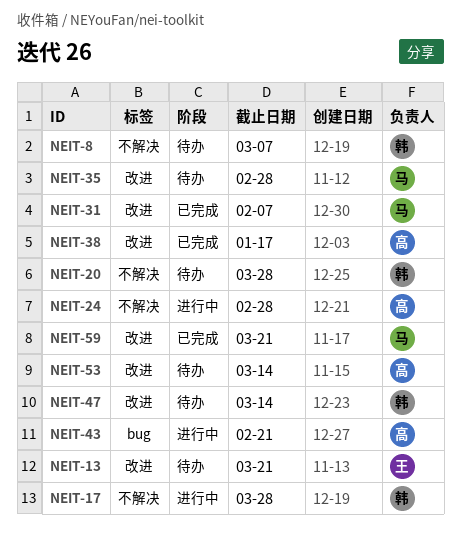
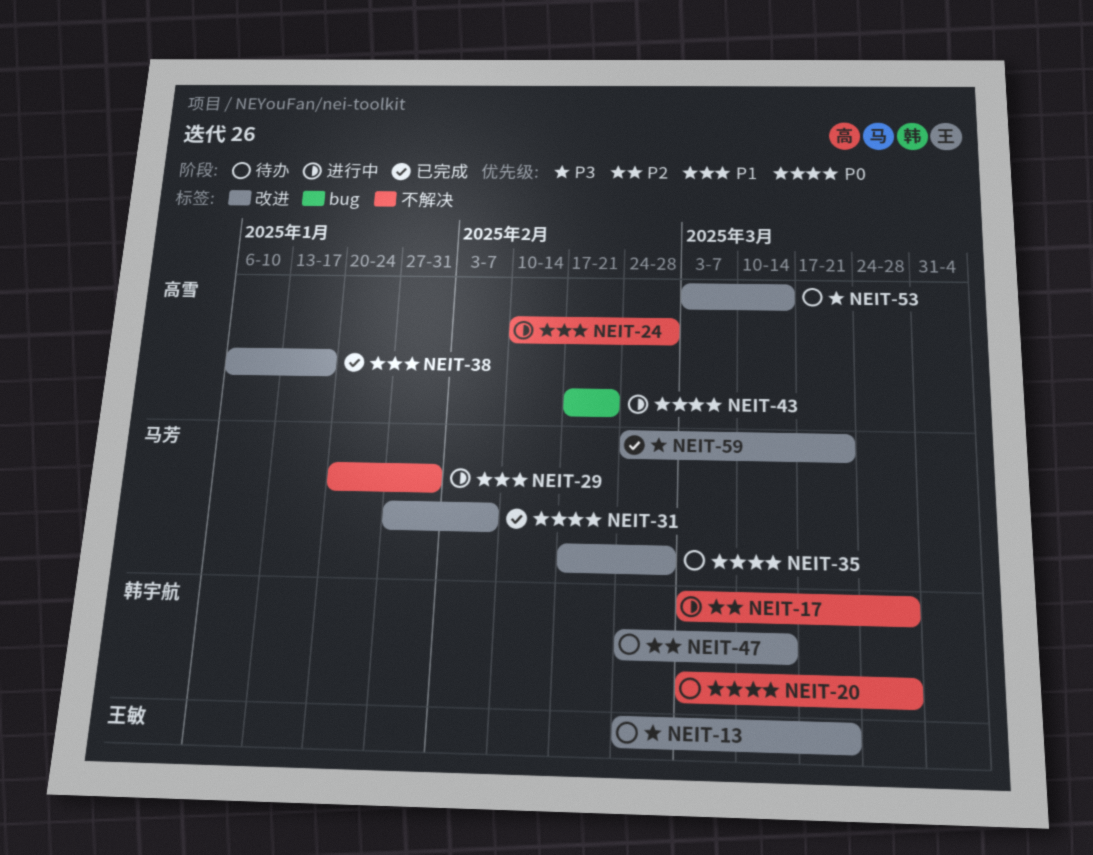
NEIT-8: present -> none
NEIT-29: none -> present

